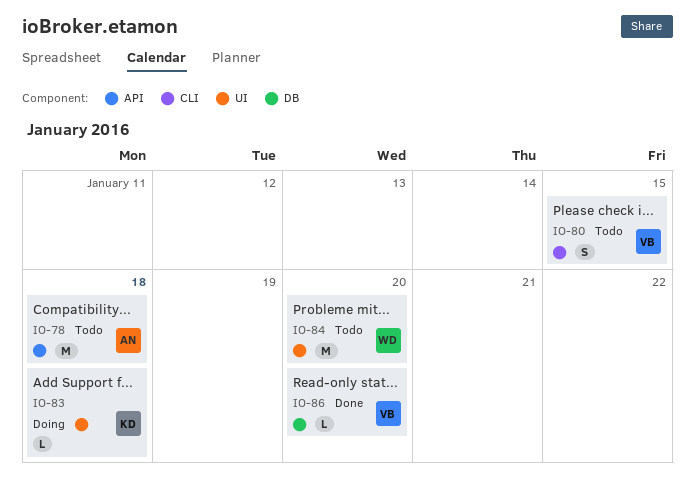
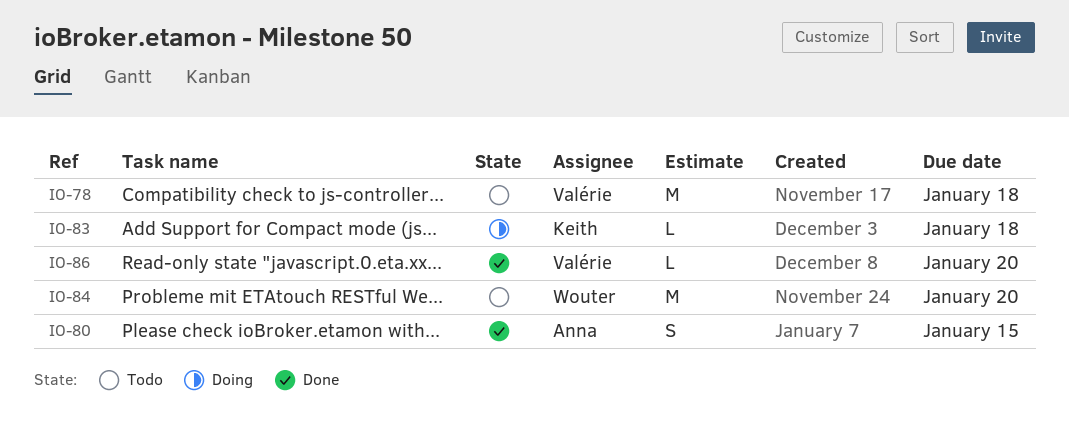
IO-78, owner: Anna -> Valérie
IO-80, status: Todo -> Done
IO-80, owner: Valérie -> Anna

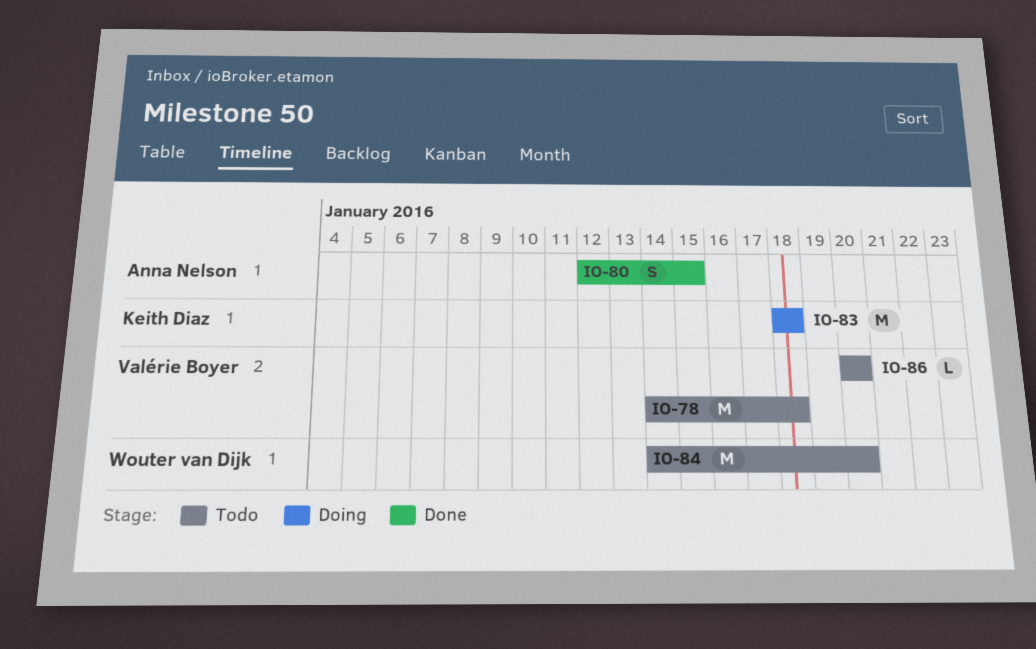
IO-83, estimate: L -> M
IO-86, status: Done -> Todo

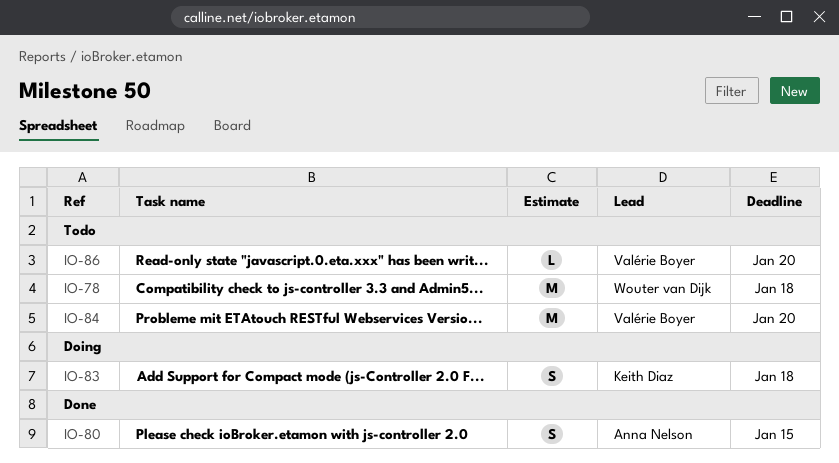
IO-78, owner: Valérie Boyer -> Wouter van Dijk
IO-83, estimate: M -> S
IO-84, owner: Wouter van Dijk -> Valérie Boyer

